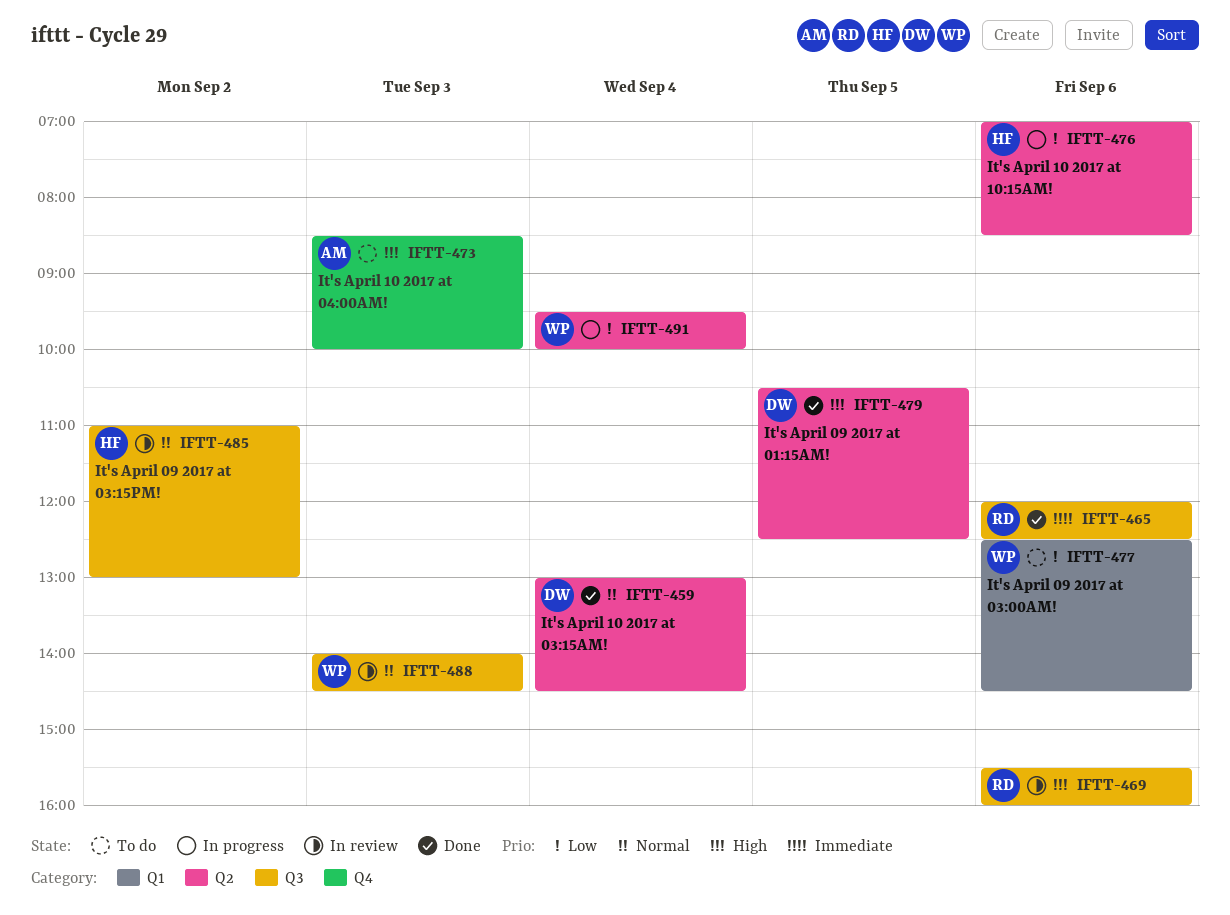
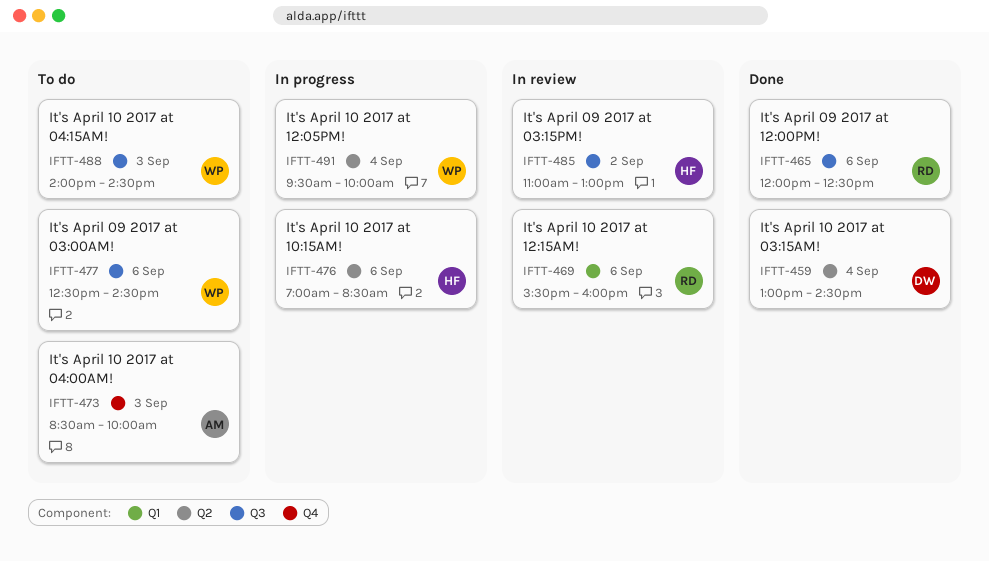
IFTT-469, label: Q3 -> Q1
IFTT-477, label: Q1 -> Q3
IFTT-479: present -> none
IFTT-488, status: In review -> To do

